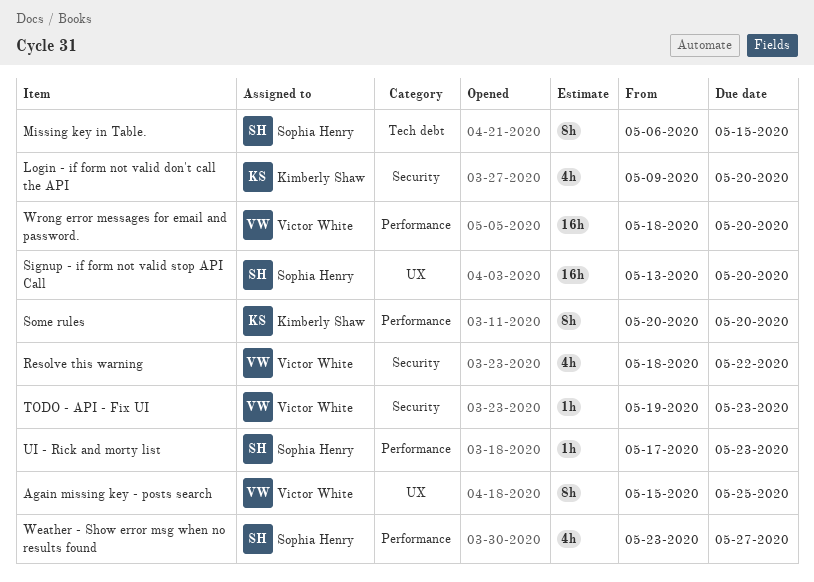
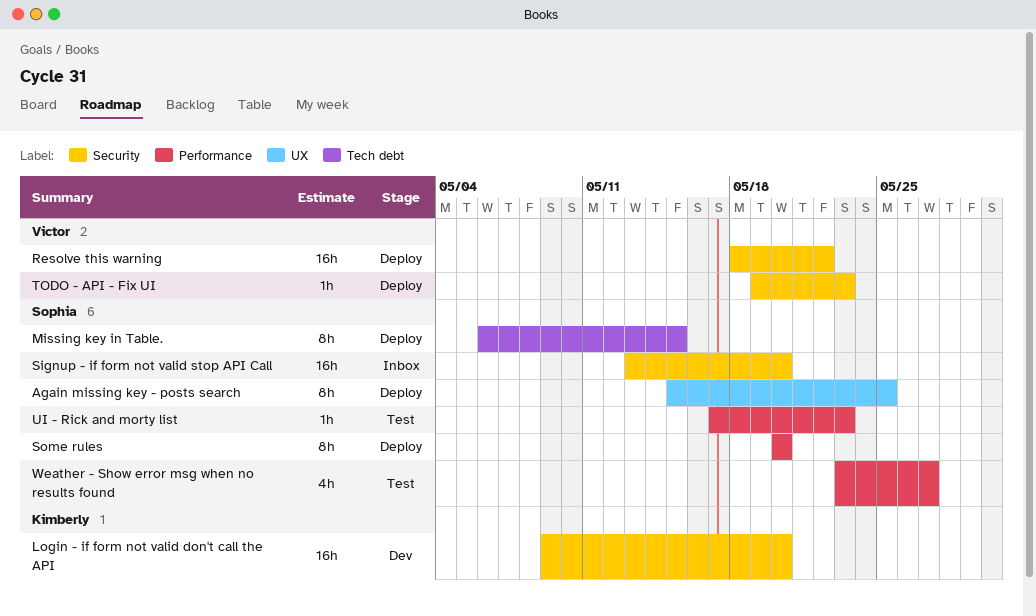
Again missing key - posts search, owner: Victor White -> Sophia Henry
Login - if form not valid don't call the API, estimate: 4h -> 16h
Resolve this warning, estimate: 4h -> 16h
Signup - if form not valid stop API Call, label: UX -> Security
Some rules, owner: Kimberly Shaw -> Sophia Henry
Wrong error messages for email and password.: present -> none

